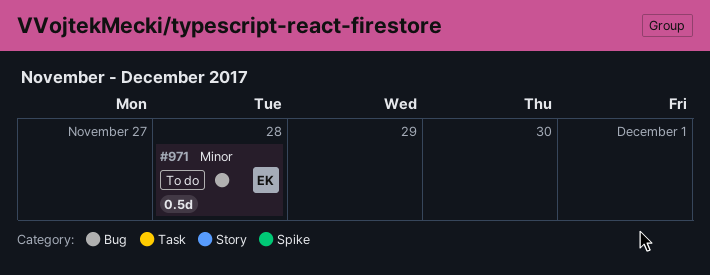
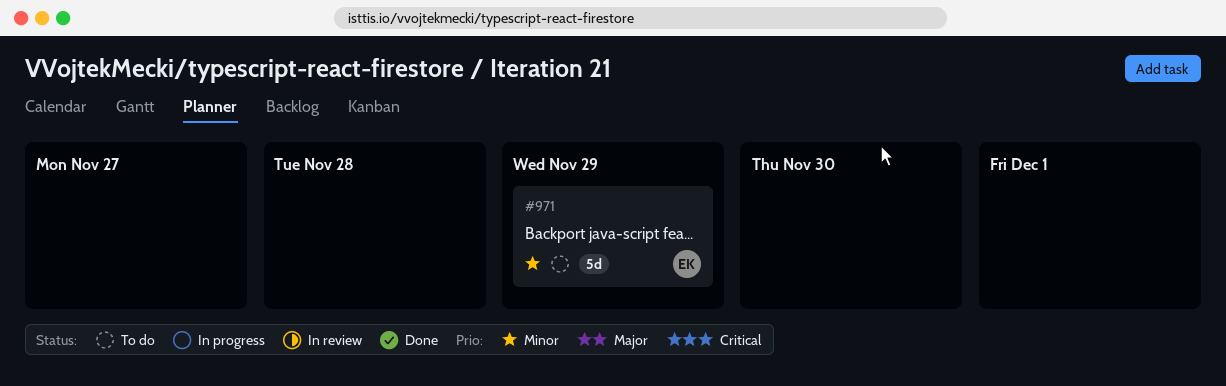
#971, estimate: 0.5d -> 5d
#971, due: Nov 28 -> Nov 29

